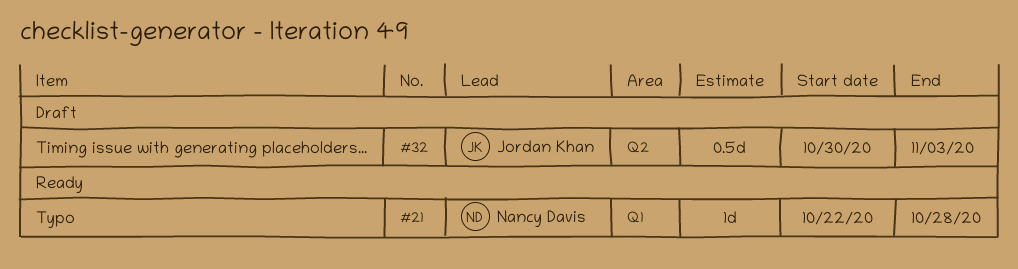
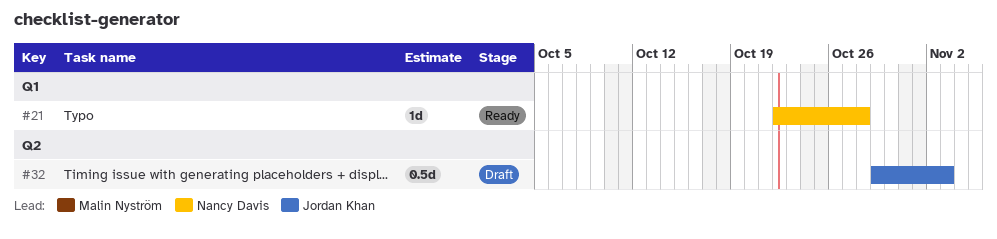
#32, start: Oct 30 -> Oct 29

